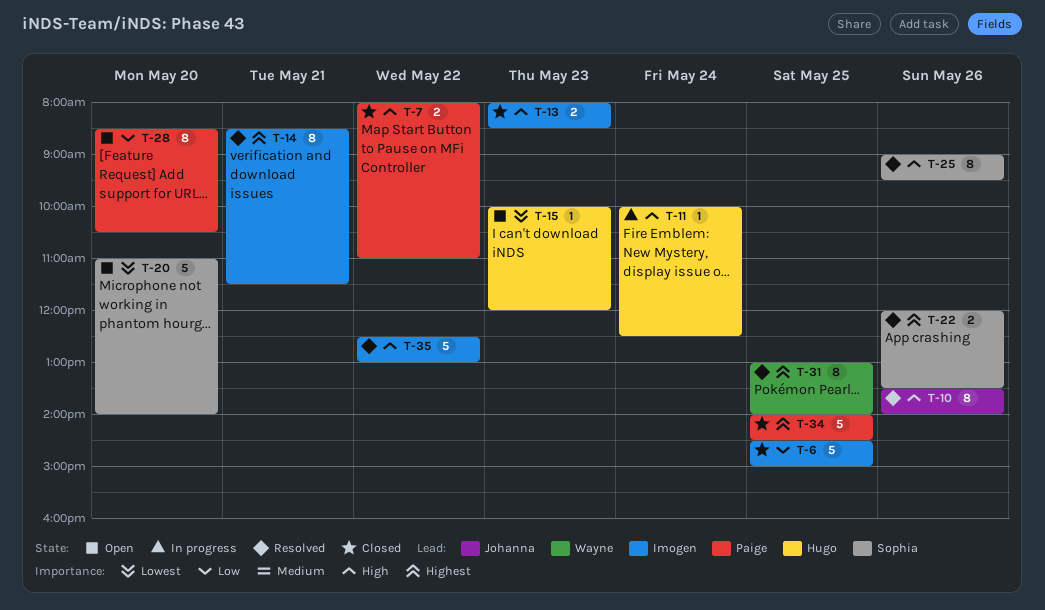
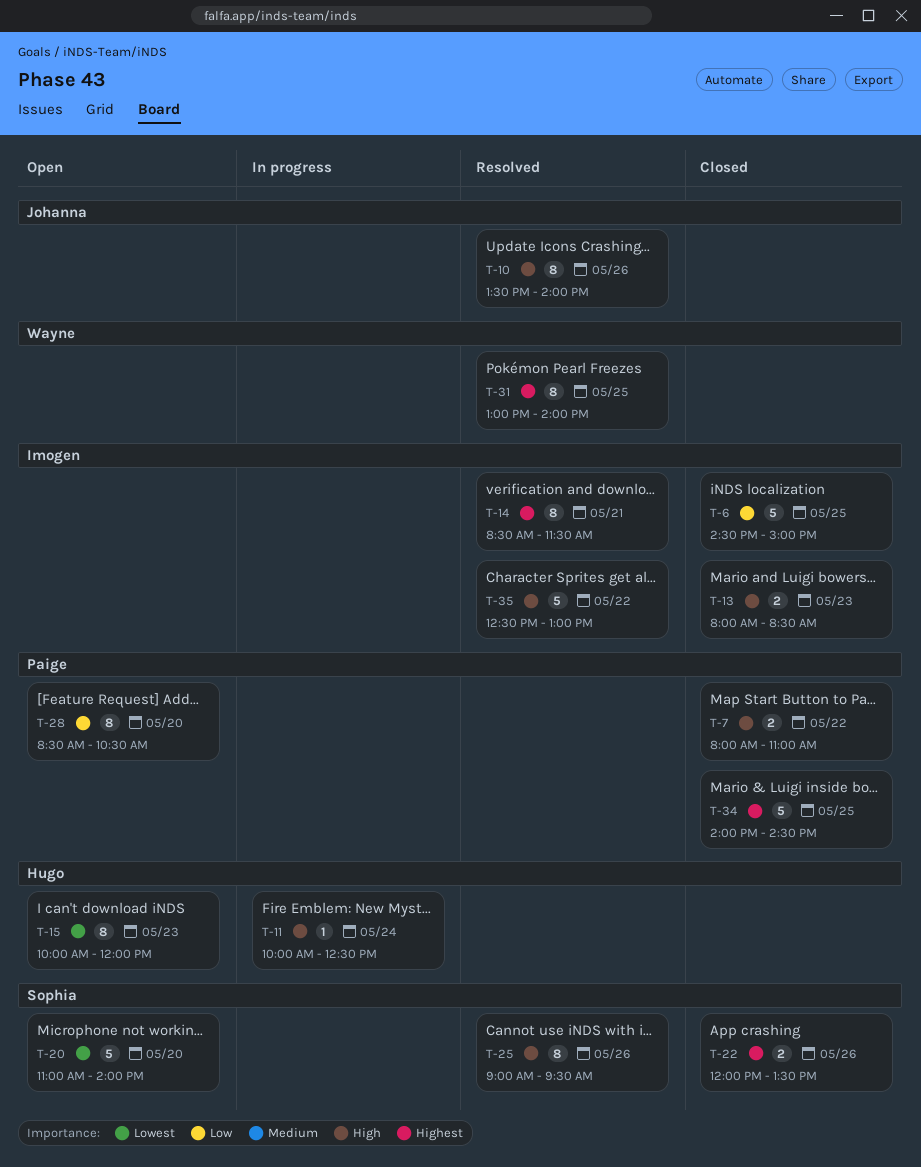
T-15, estimate: 1 -> 8
T-22, status: Resolved -> Closed

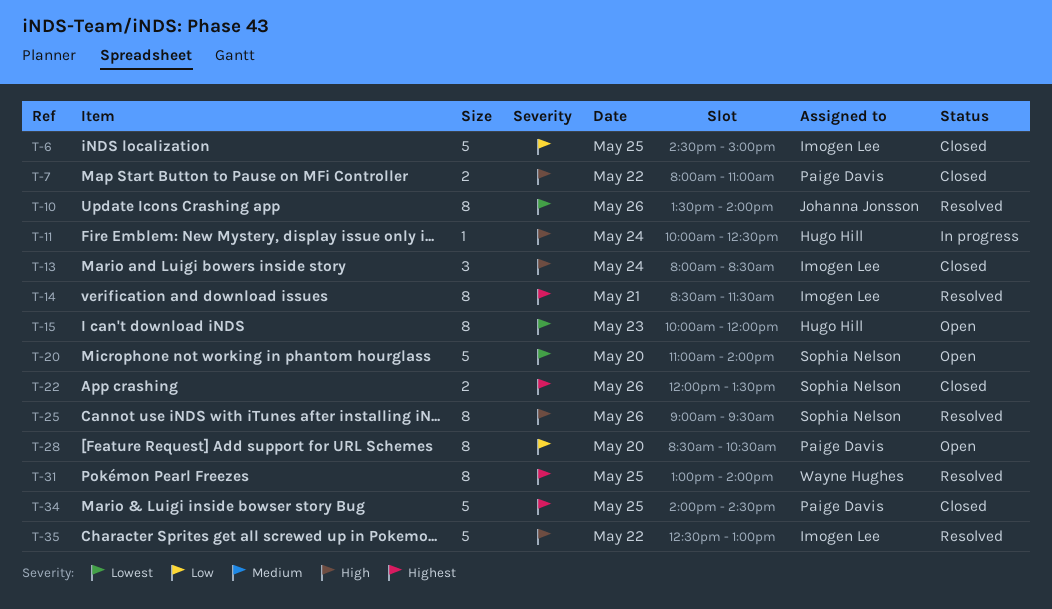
T-10, priority: High -> Lowest
T-13, estimate: 2 -> 3
T-13, day: May 23 -> May 24

